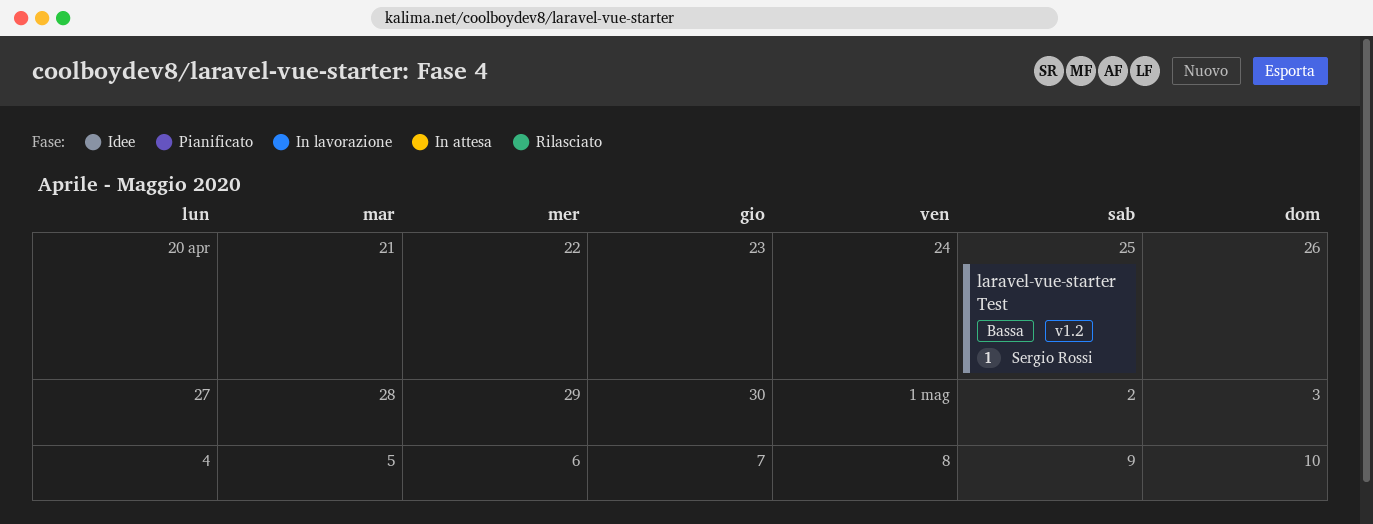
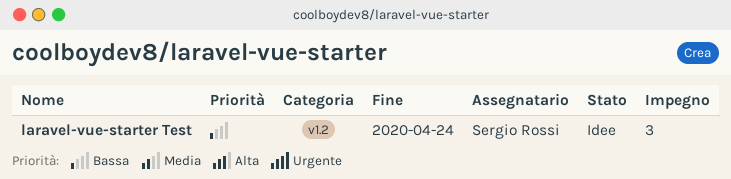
laravel-vue-starter Test, estimate: 1 -> 3
laravel-vue-starter Test, due: Apr 25 -> Apr 24

